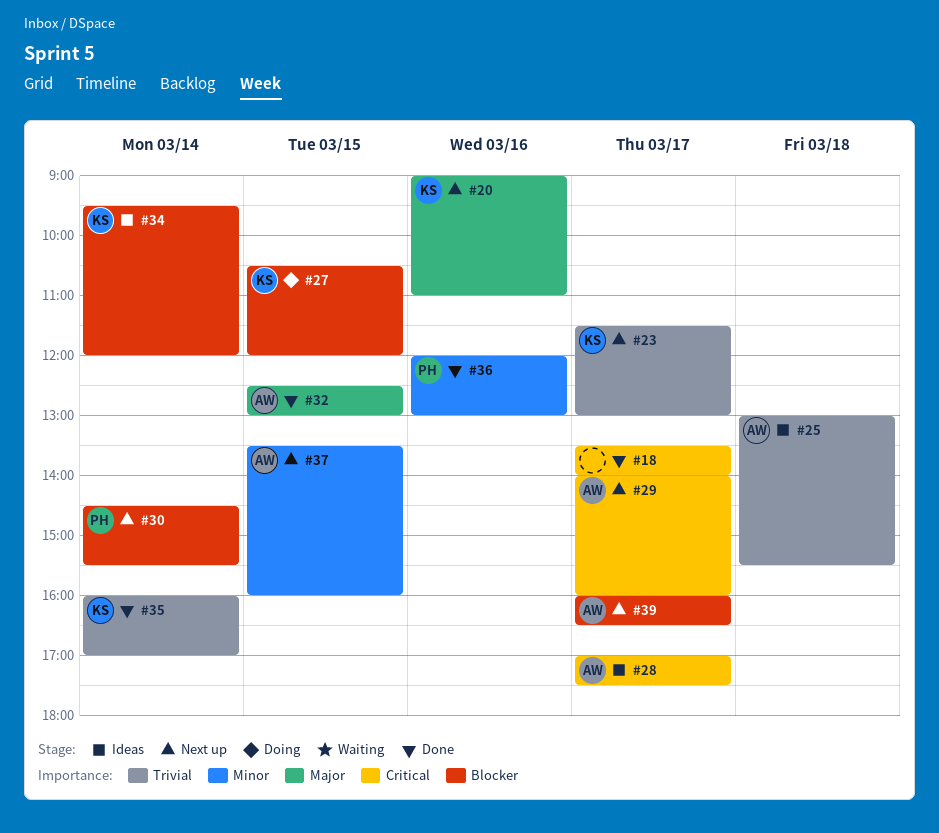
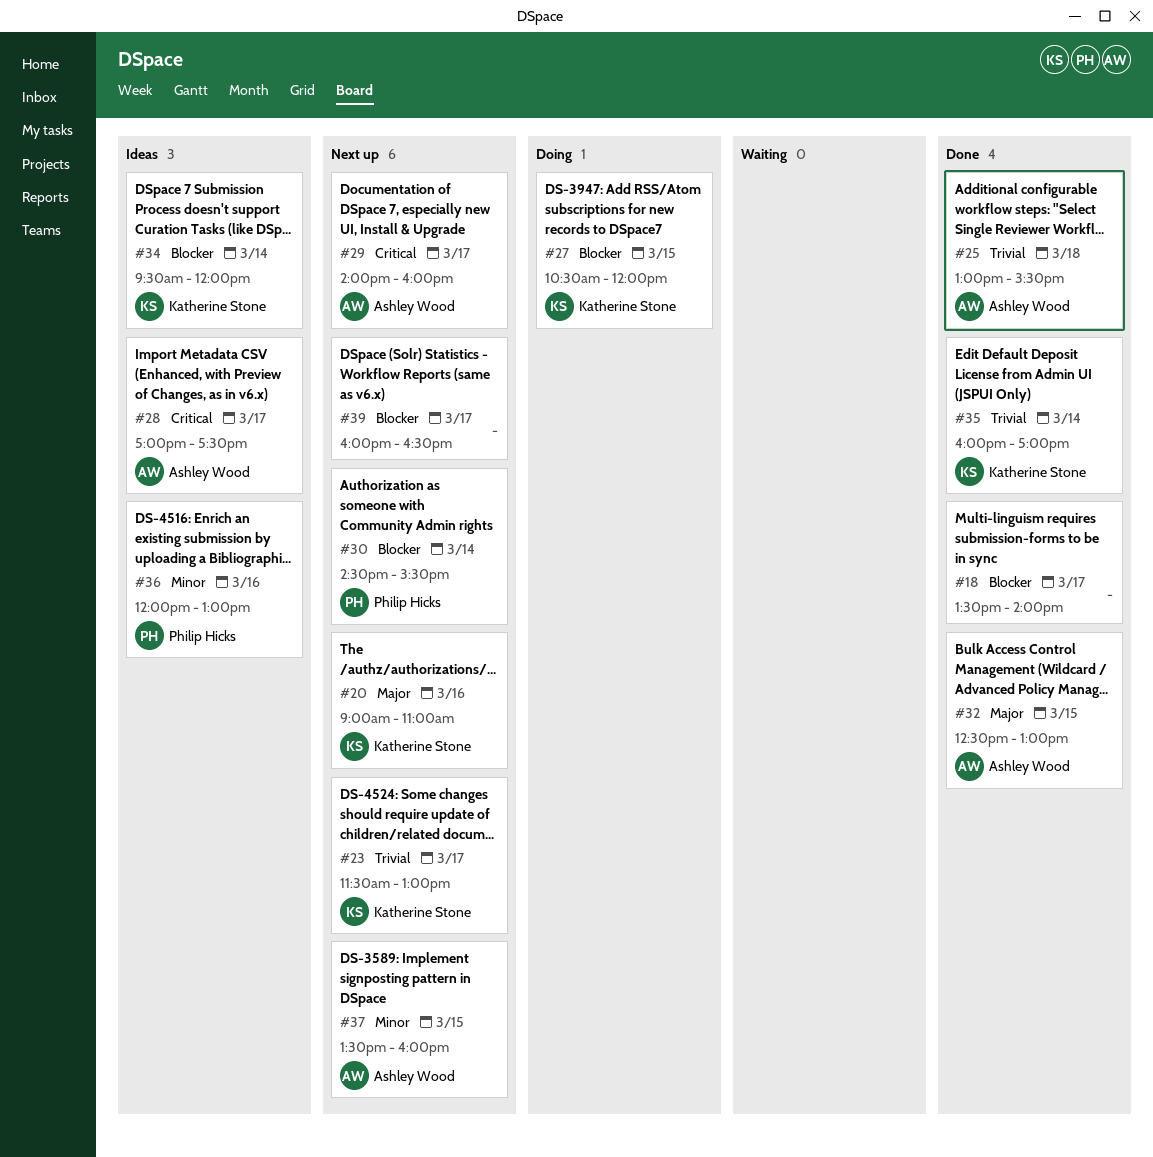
#18, priority: Critical -> Blocker
#25, status: Ideas -> Done
#36, status: Done -> Ideas
#39, owner: Ashley Wood -> none

